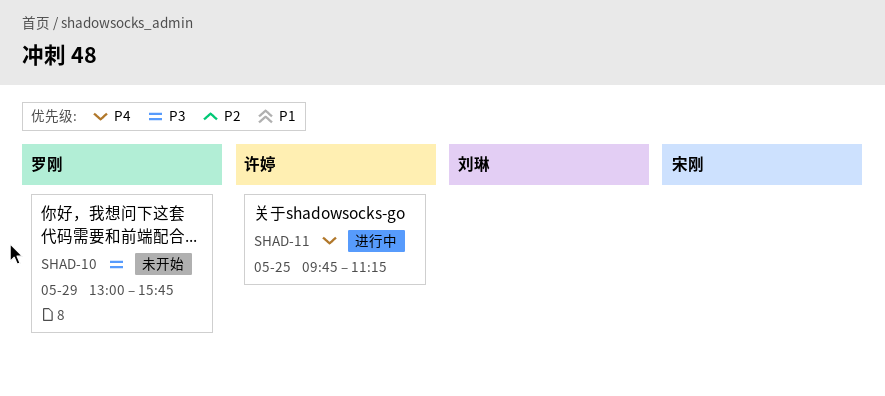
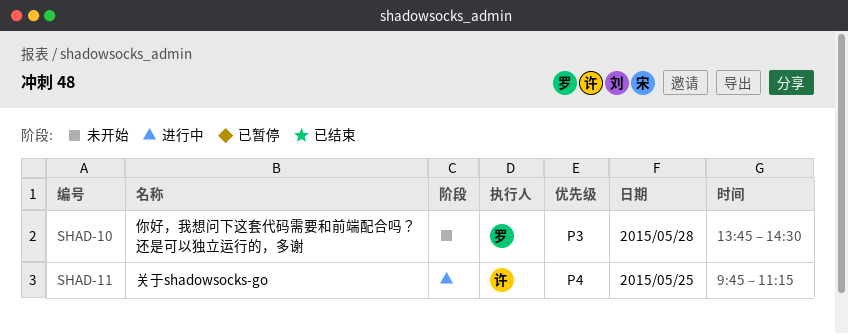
SHAD-10, day: May 29 -> May 28
SHAD-10, begins: 13:00 -> 13:45
SHAD-10, ends: 15:45 -> 14:30

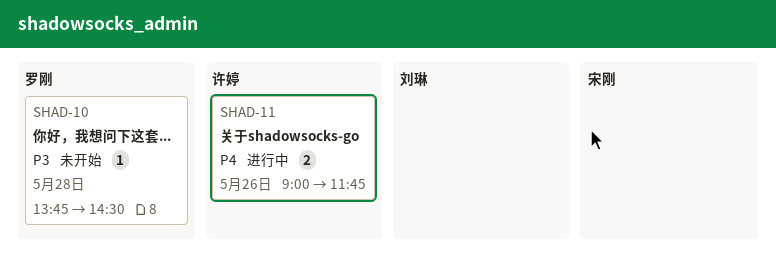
SHAD-11, day: May 25 -> May 26
SHAD-11, begins: 09:45 -> 09:00
SHAD-11, ends: 11:15 -> 11:45

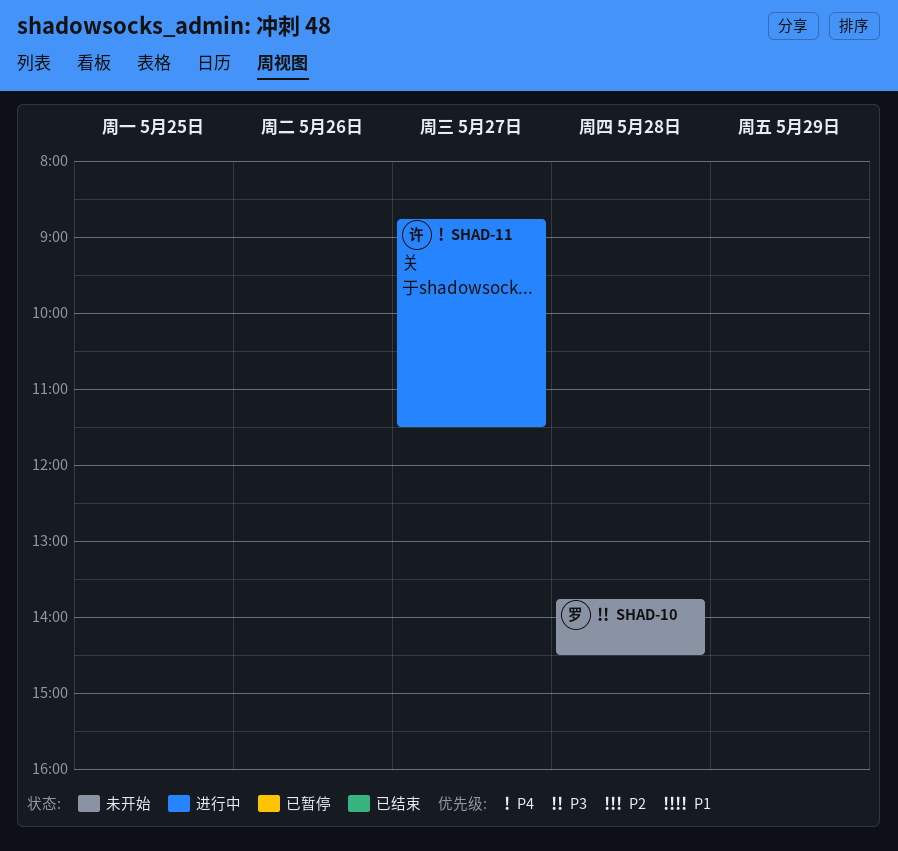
SHAD-11, day: May 26 -> May 27
SHAD-11, begins: 09:00 -> 08:45
SHAD-11, ends: 11:45 -> 11:30

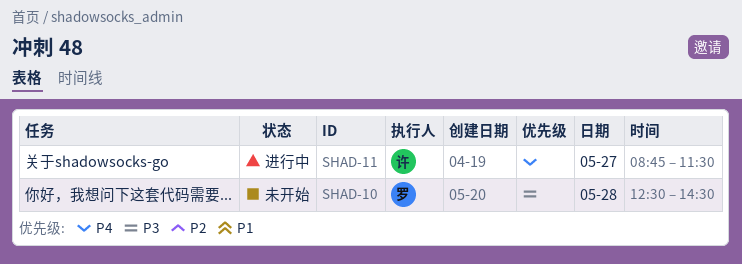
SHAD-10, begins: 13:45 -> 12:30

